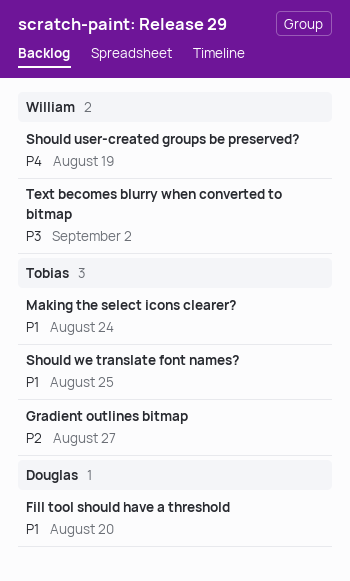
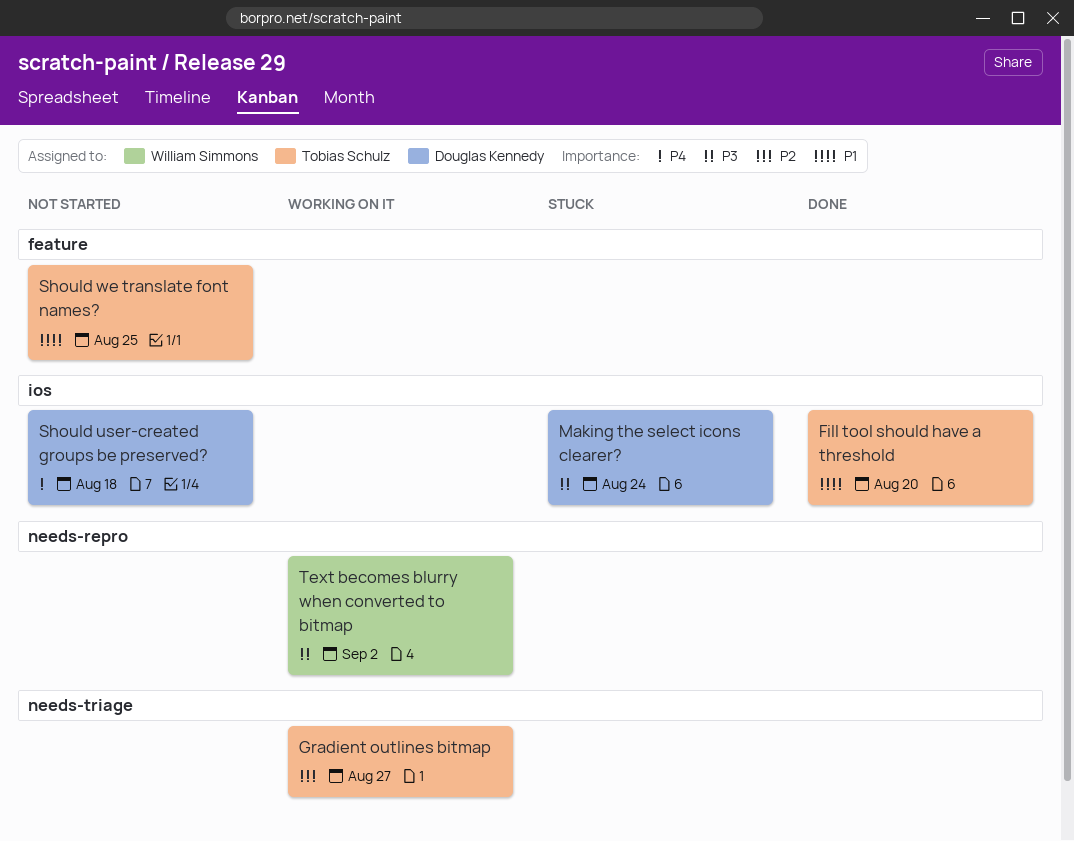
Fill tool should have a threshold, owner: Douglas Kennedy -> Tobias Schulz
Making the select icons clearer?, owner: Tobias Schulz -> Douglas Kennedy
Making the select icons clearer?, priority: P1 -> P3
Should user-created groups be preserved?, owner: William Simmons -> Douglas Kennedy
Should user-created groups be preserved?, due: Aug 19 -> Aug 18

